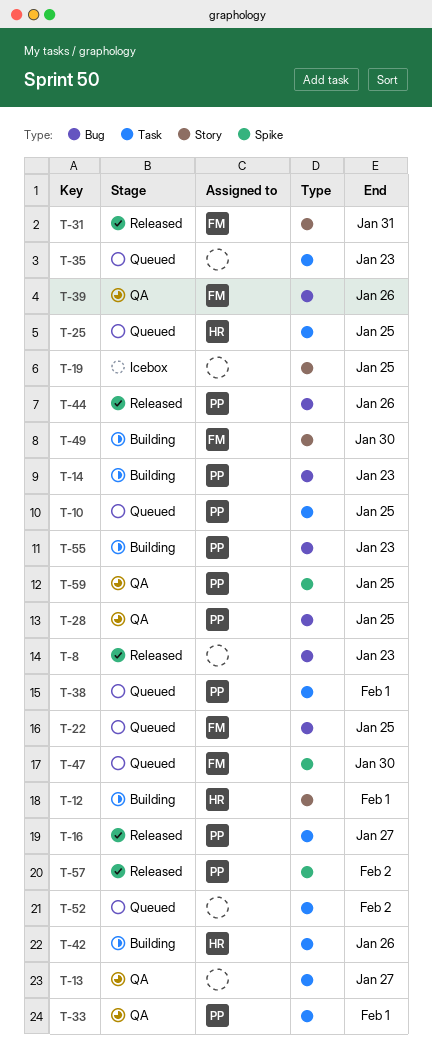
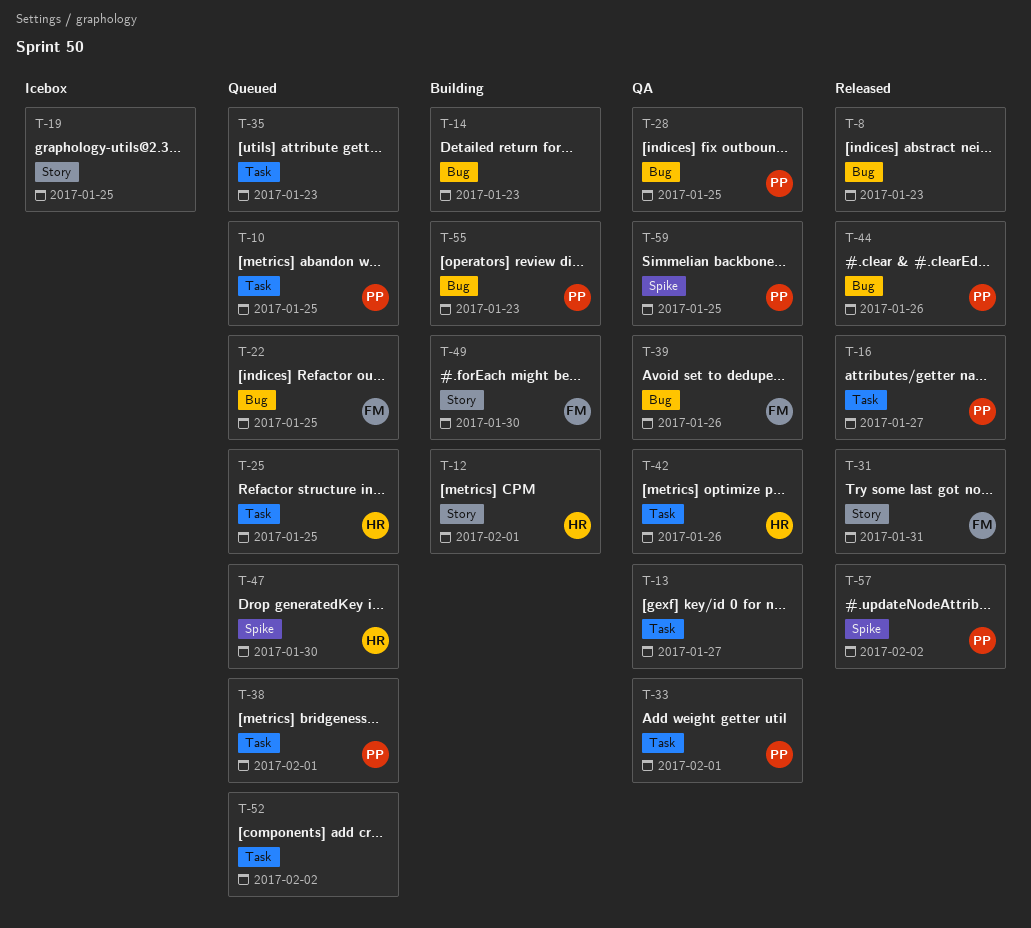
T-14, owner: PP -> none
T-42, status: Building -> QA
T-47, owner: FM -> HR

